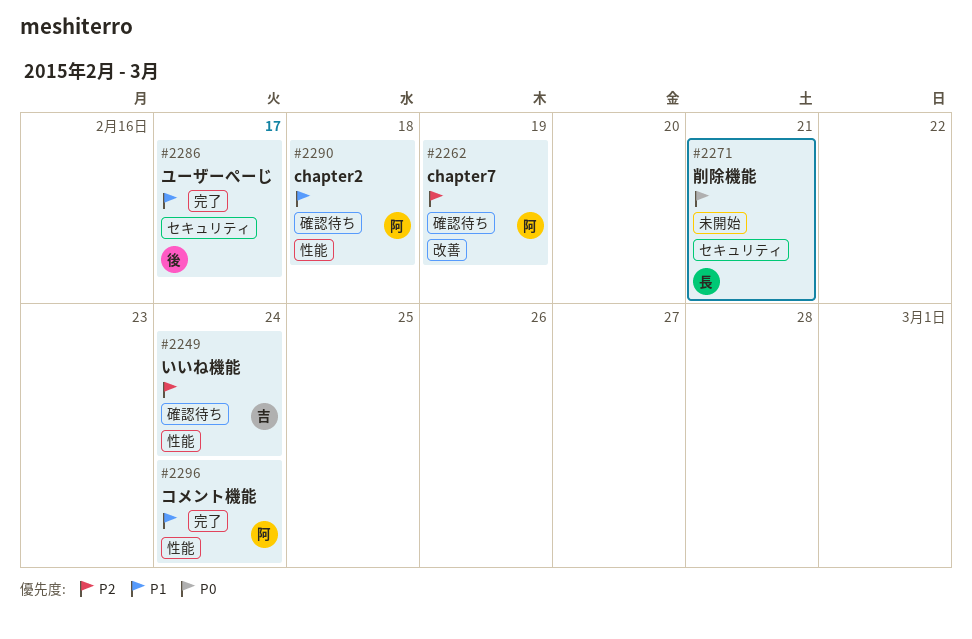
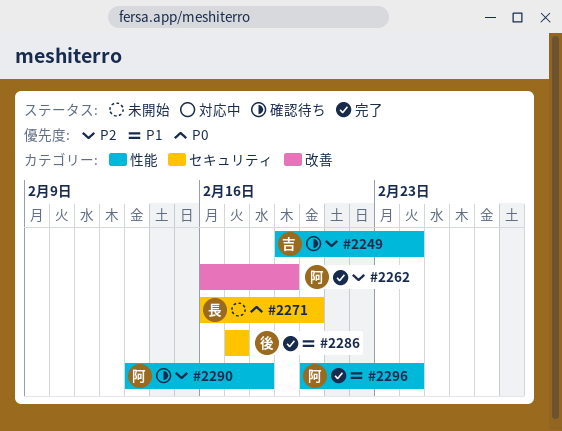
#2262, status: 確認待ち -> 完了
#2271, due: Feb 21 -> Feb 20
#2290, priority: P1 -> P2

